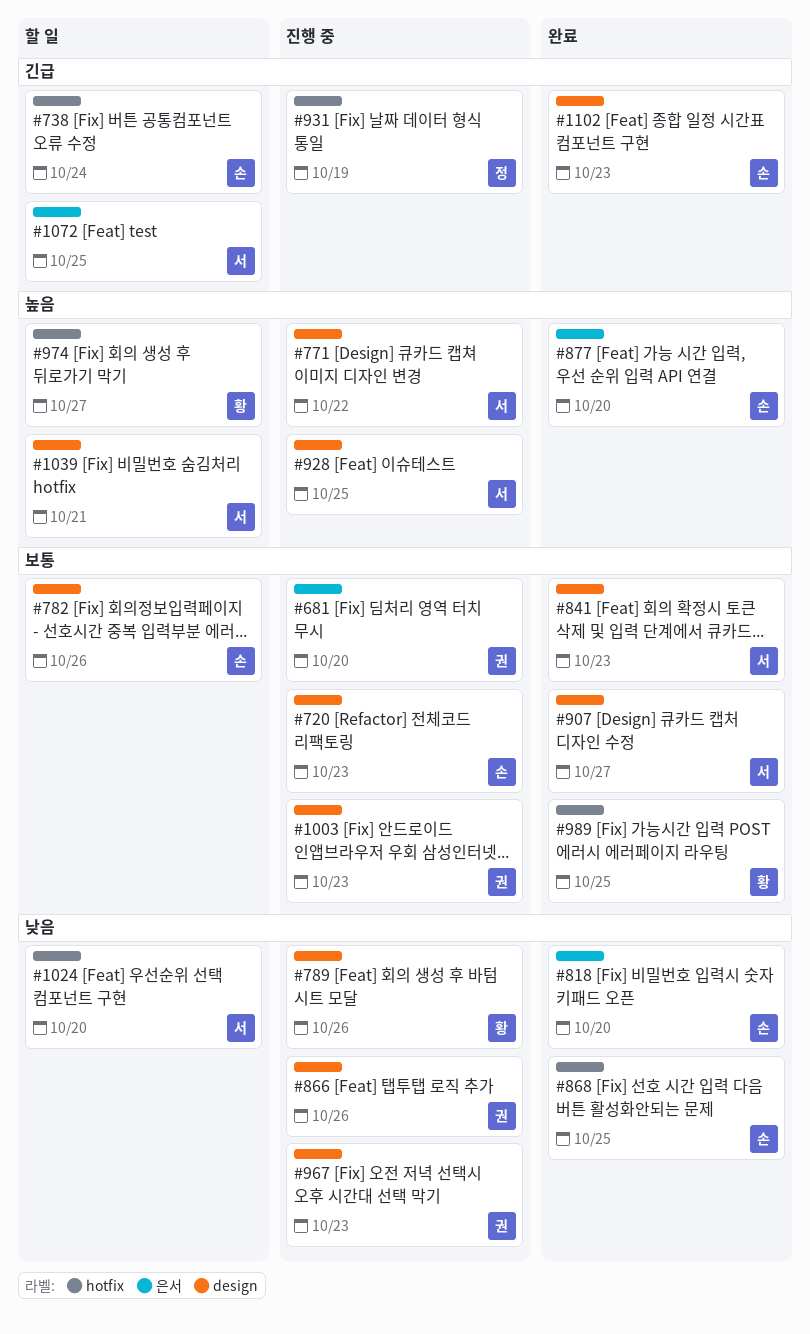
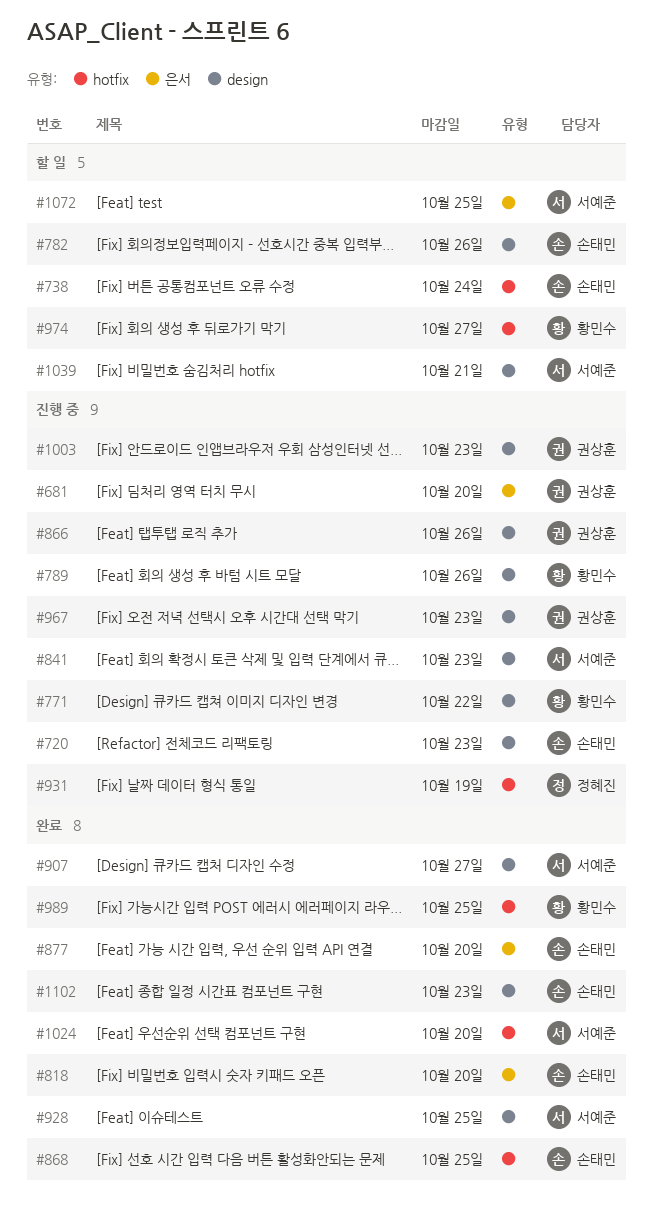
#771, owner: 서예준 -> 황민수
#841, status: 완료 -> 진행 중
#928, status: 진행 중 -> 완료
#1024, status: 할 일 -> 완료

